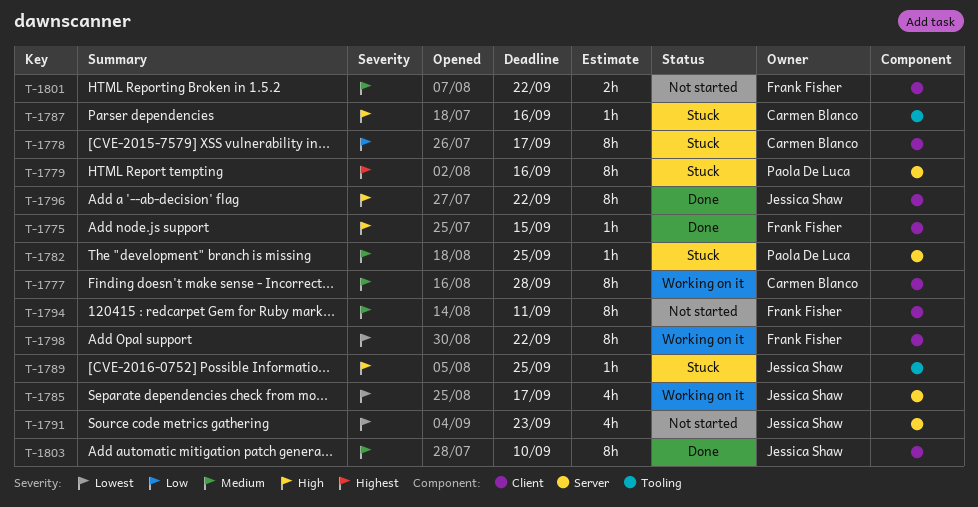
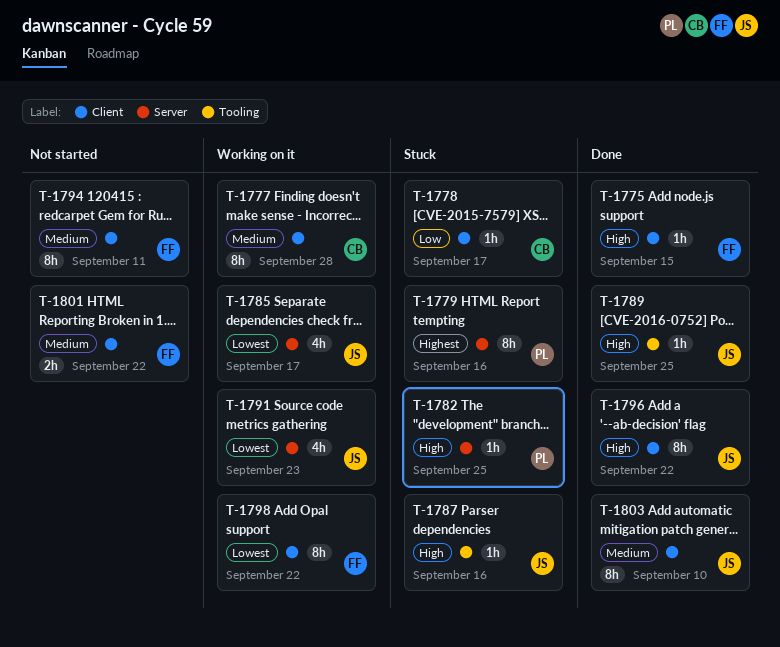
T-1778, estimate: 8h -> 1h
T-1782, priority: Medium -> High
T-1787, owner: Carmen Blanco -> Jessica Shaw
T-1789, status: Stuck -> Done
T-1791, status: Not started -> Working on it

